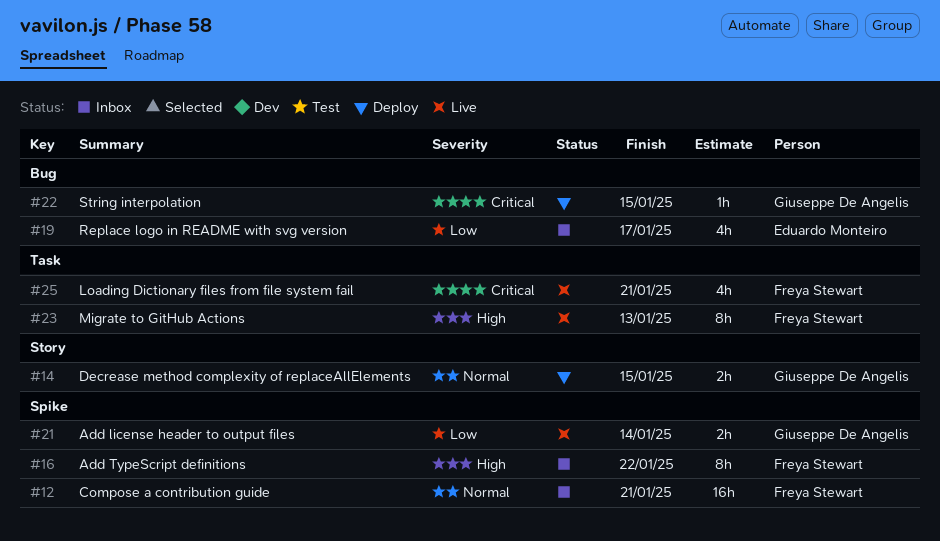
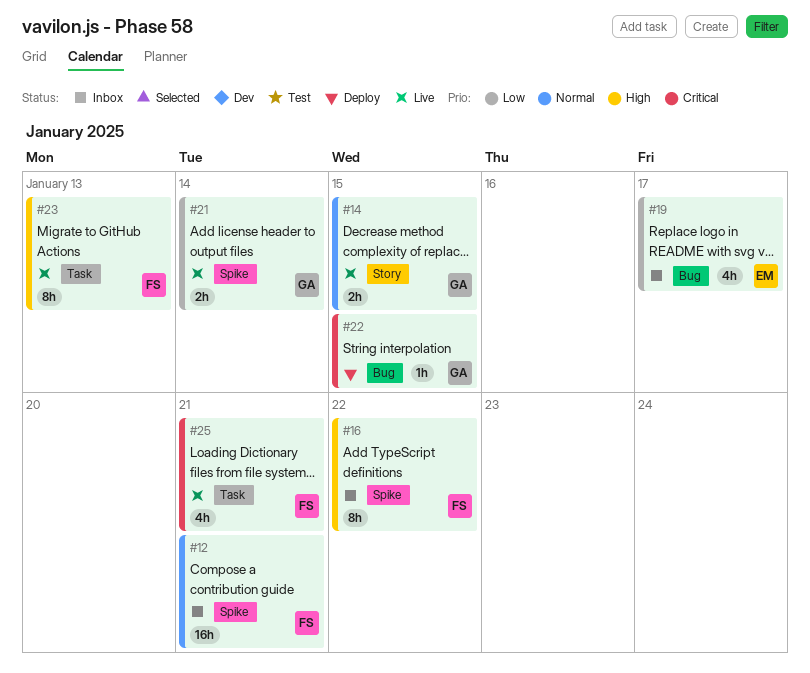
#14, status: Deploy -> Live

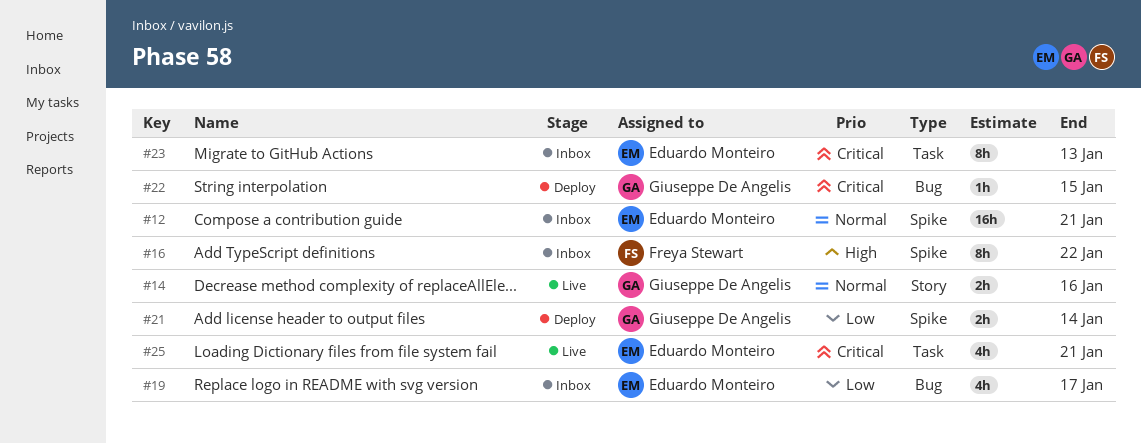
#12, owner: Freya Stewart -> Eduardo Monteiro
#14, due: Jan 15 -> Jan 16
#21, status: Live -> Deploy
#23, status: Live -> Inbox
#23, owner: Freya Stewart -> Eduardo Monteiro
#23, priority: High -> Critical
#25, owner: Freya Stewart -> Eduardo Monteiro

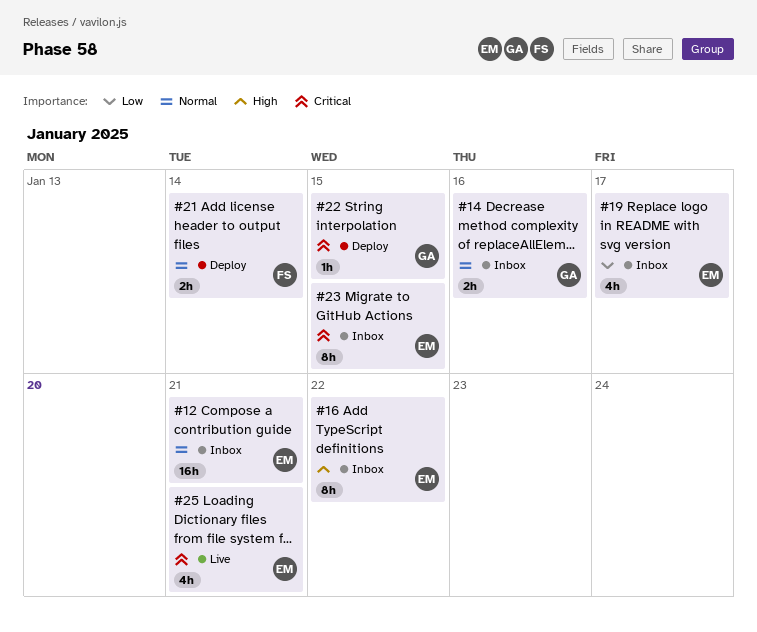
#14, status: Live -> Inbox
#16, owner: Freya Stewart -> Eduardo Monteiro
#21, owner: Giuseppe De Angelis -> Freya Stewart
#21, priority: Low -> Normal
#23, due: Jan 13 -> Jan 15

